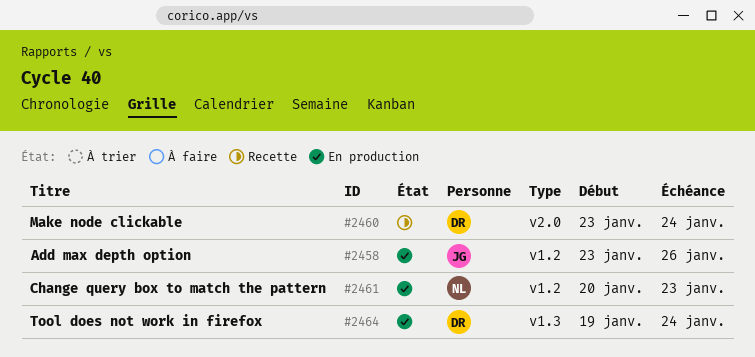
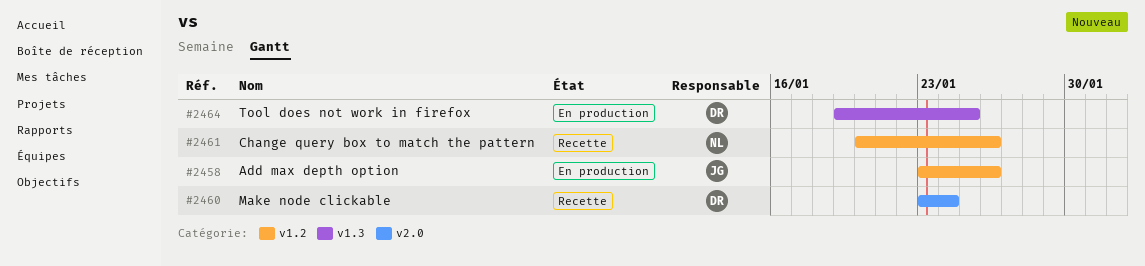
#2461, status: En production -> Recette
#2461, due: Jan 23 -> Jan 26
#2464, due: Jan 24 -> Jan 25

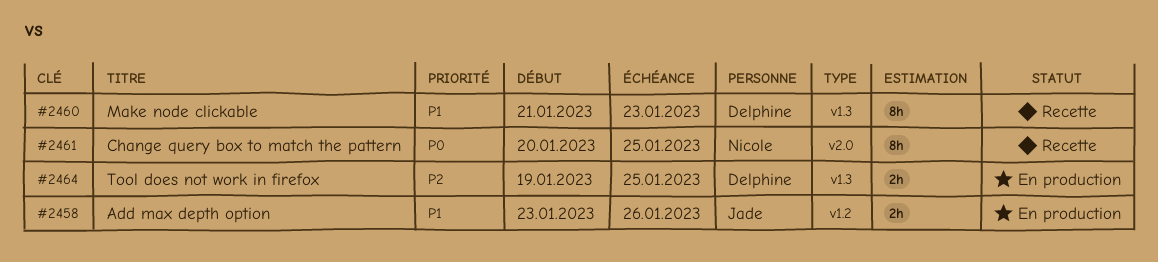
#2460, label: v2.0 -> v1.3
#2460, start: Jan 23 -> Jan 21
#2460, due: Jan 24 -> Jan 23
#2461, label: v1.2 -> v2.0
#2461, due: Jan 26 -> Jan 25

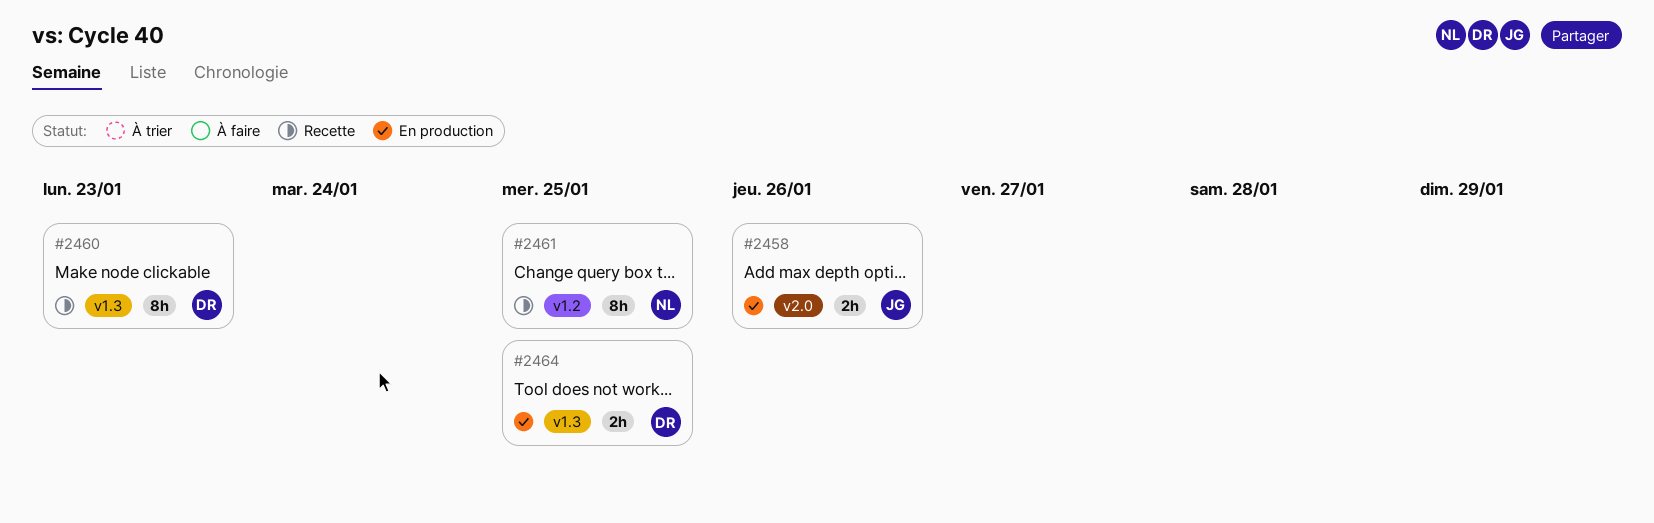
#2458, label: v1.2 -> v2.0
#2461, label: v2.0 -> v1.2

